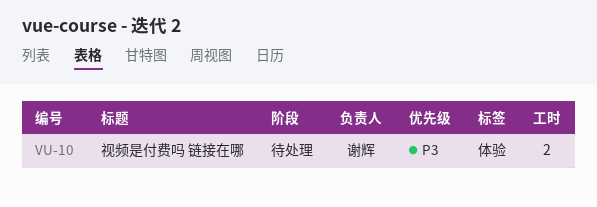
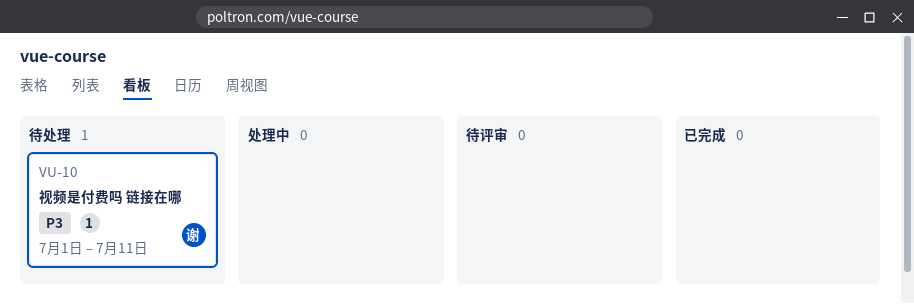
VU-10, estimate: 2 -> 1

